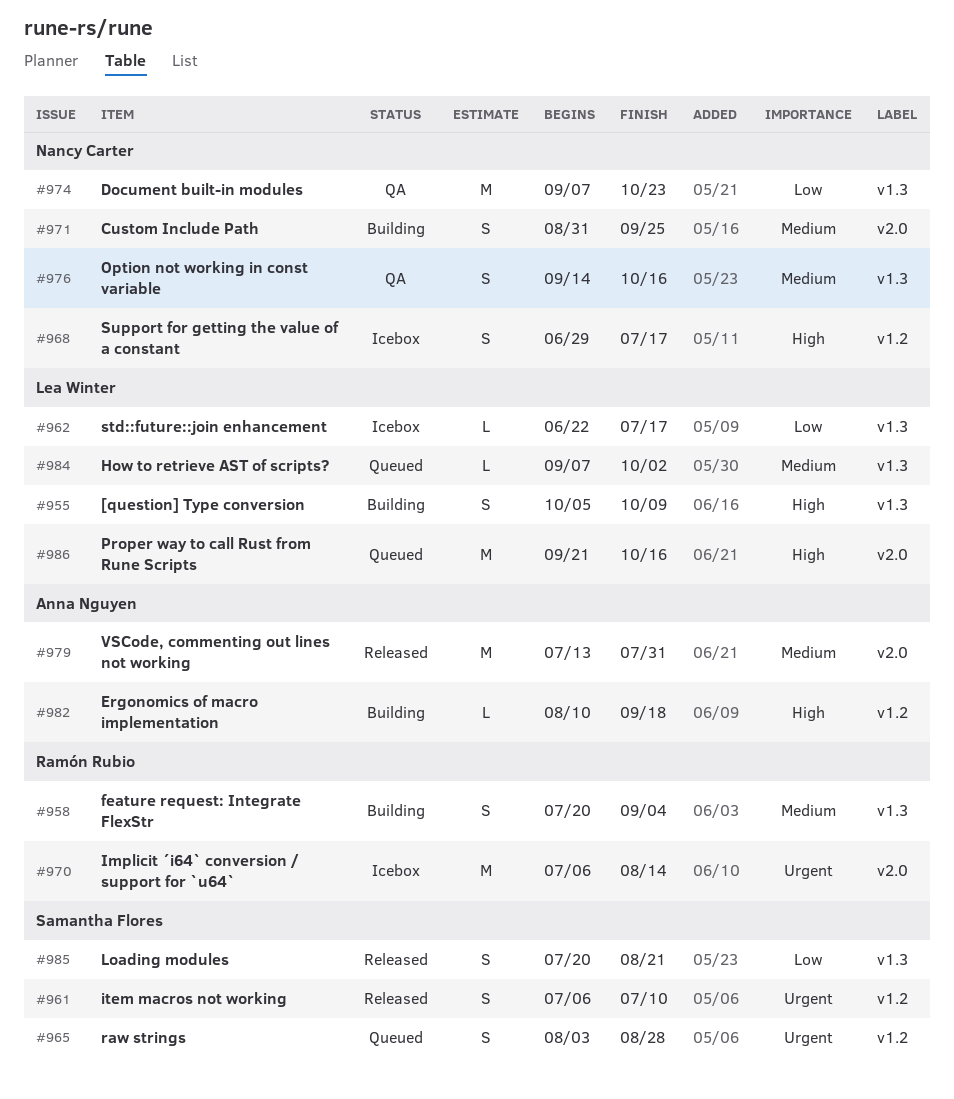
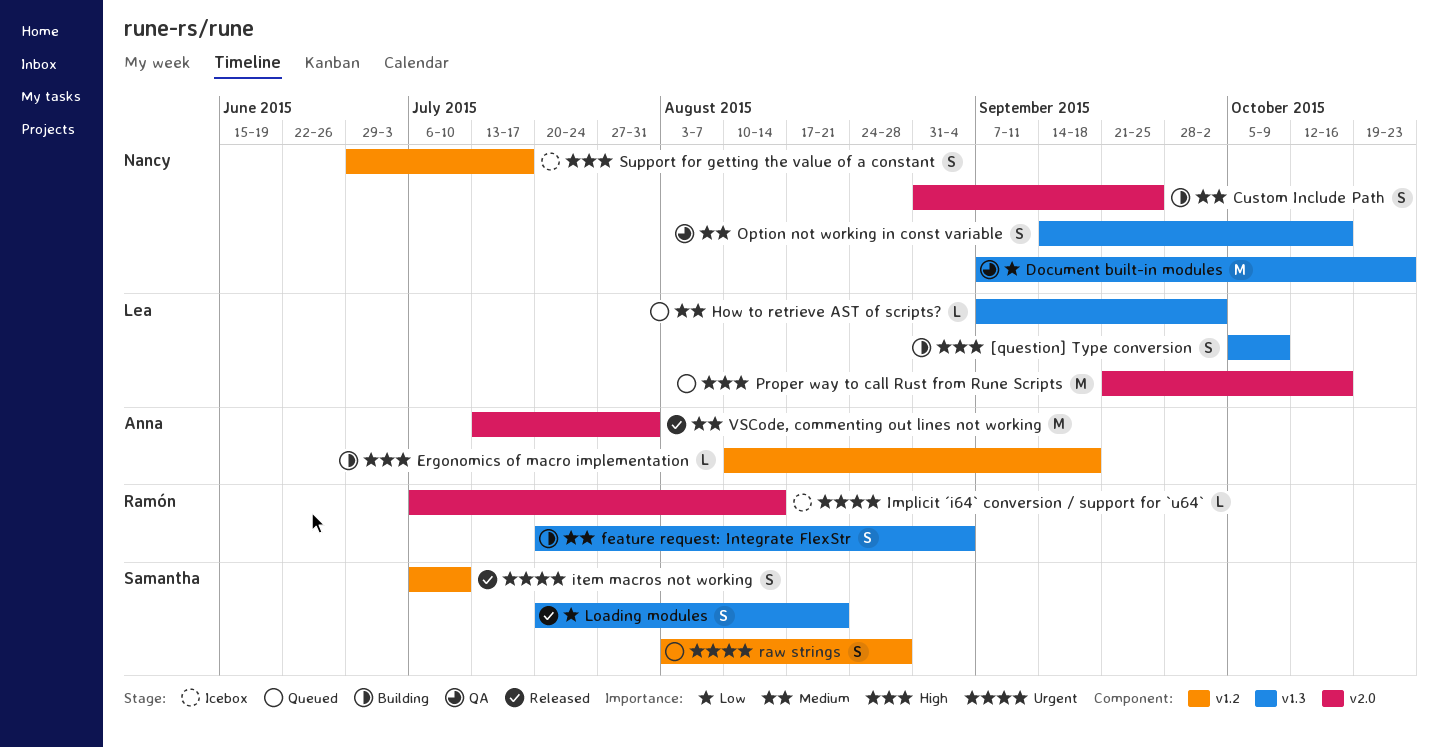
Implicit ´i64` conversion / support for `u64`, estimate: M -> L
std::future::join enhancement: present -> none

